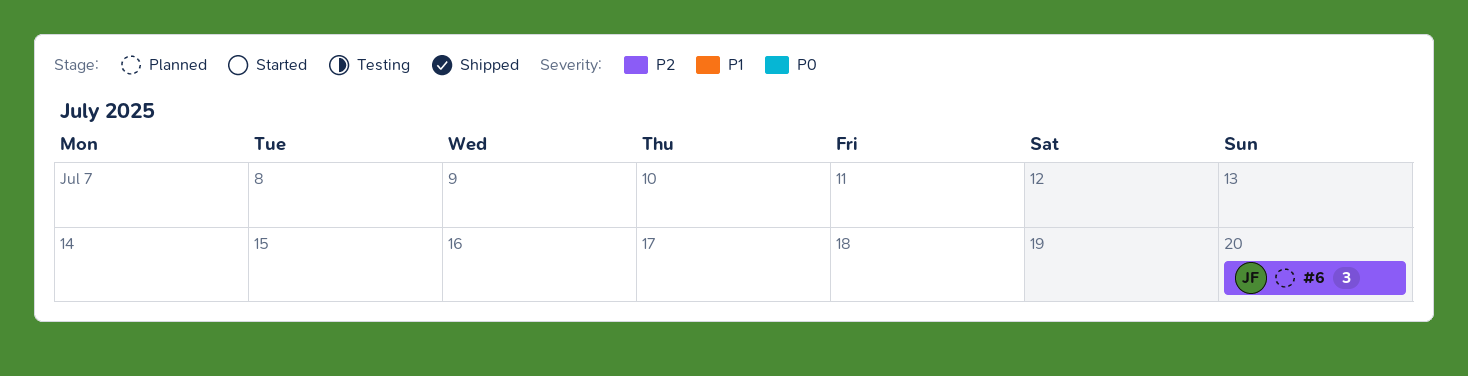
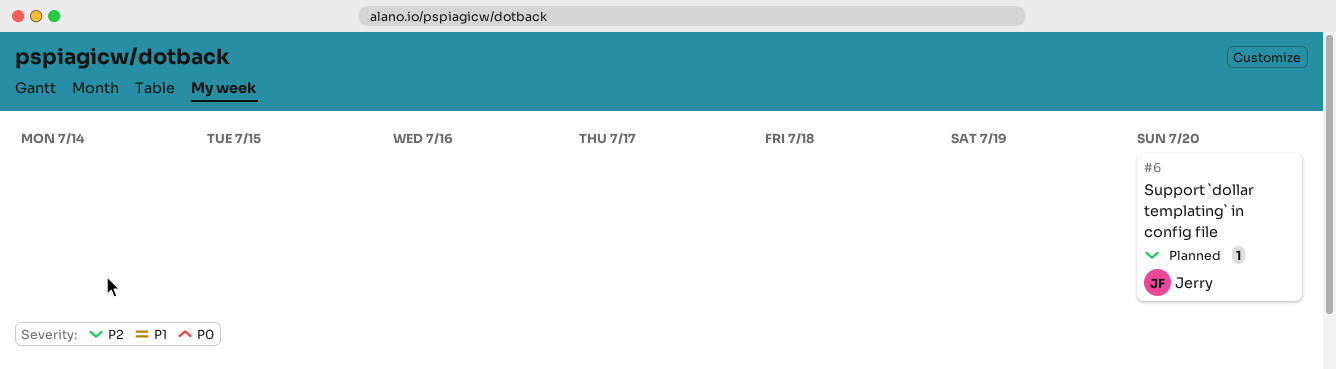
#6, estimate: 3 -> 1

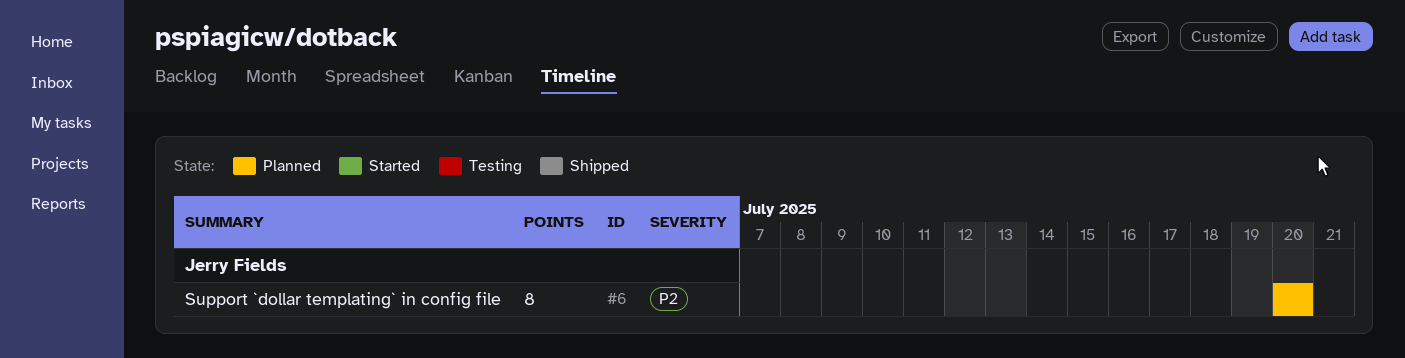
#6, estimate: 1 -> 8

